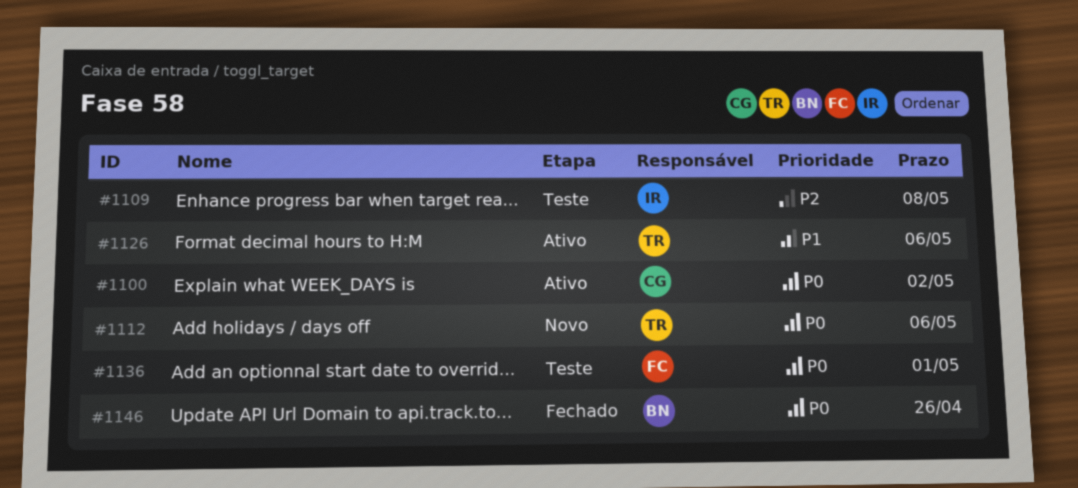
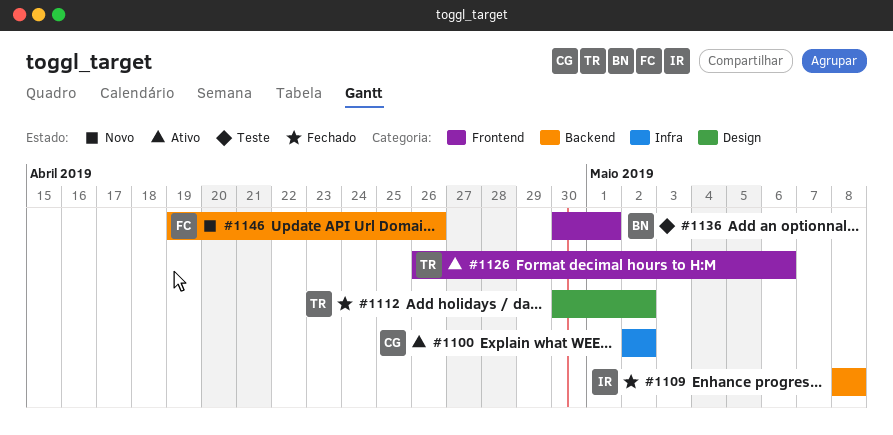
#1109, status: Teste -> Fechado
#1112, status: Novo -> Fechado
#1112, due: May 6 -> May 2
#1136, owner: FC -> BN
#1146, status: Fechado -> Novo
#1146, owner: BN -> FC

